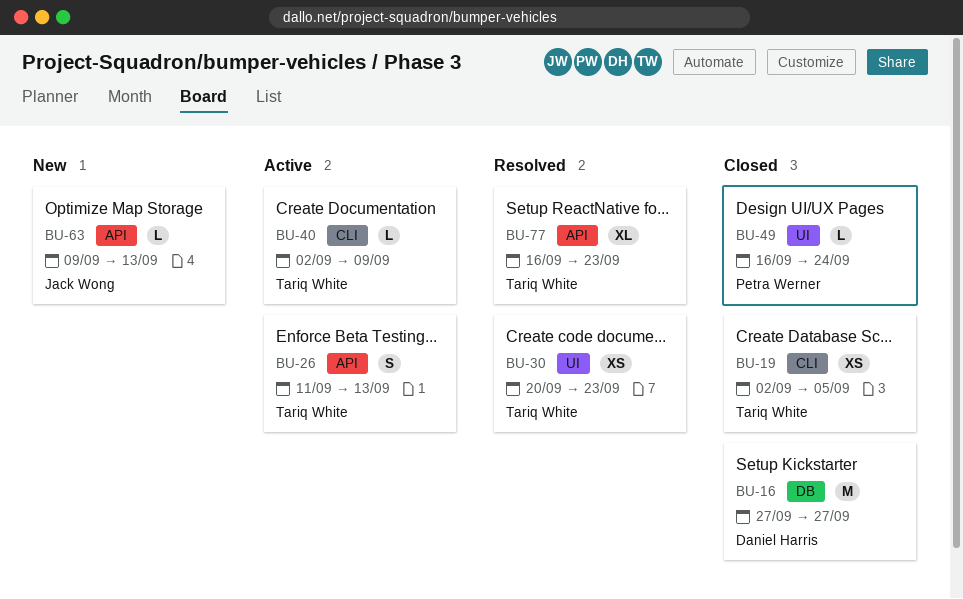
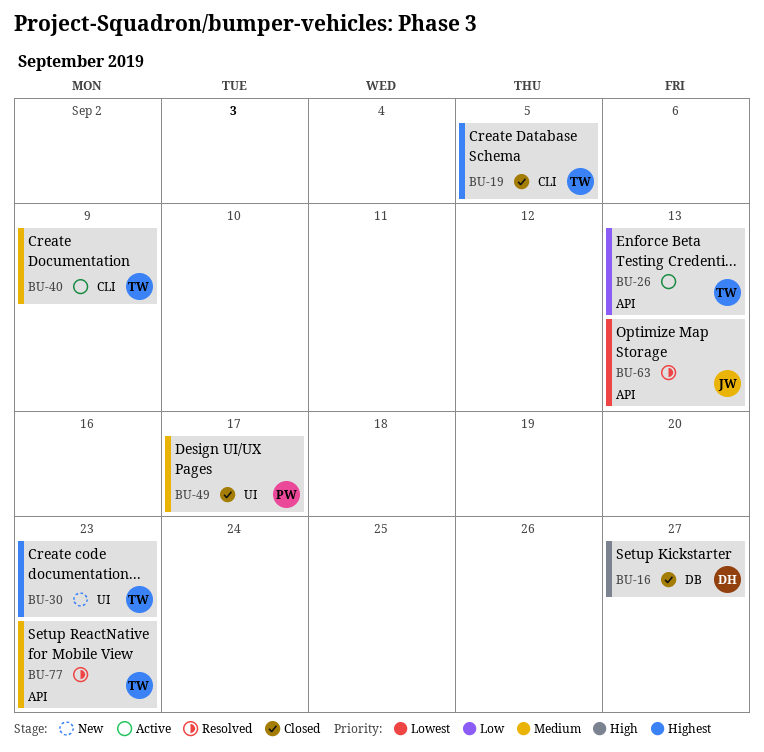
BU-30, status: Resolved -> New
BU-49, due: Sep 24 -> Sep 17
BU-63, status: New -> Resolved

